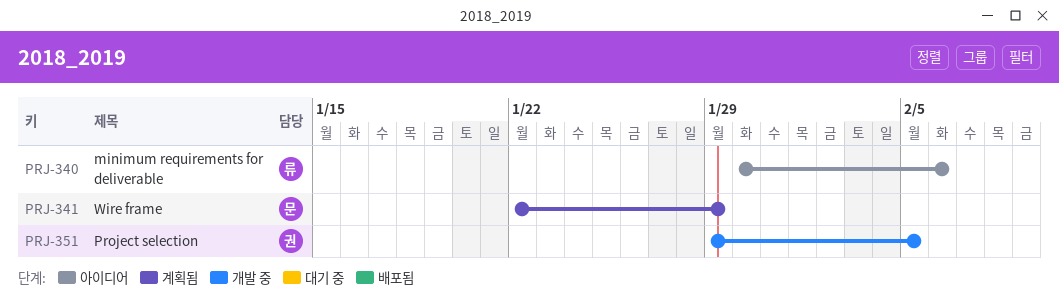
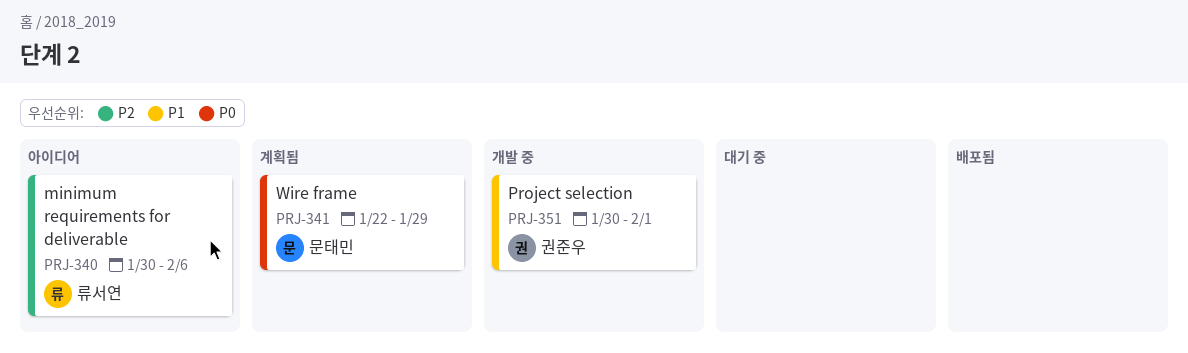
PRJ-351, start: Jan 29 -> Jan 30
PRJ-351, due: Feb 5 -> Feb 1

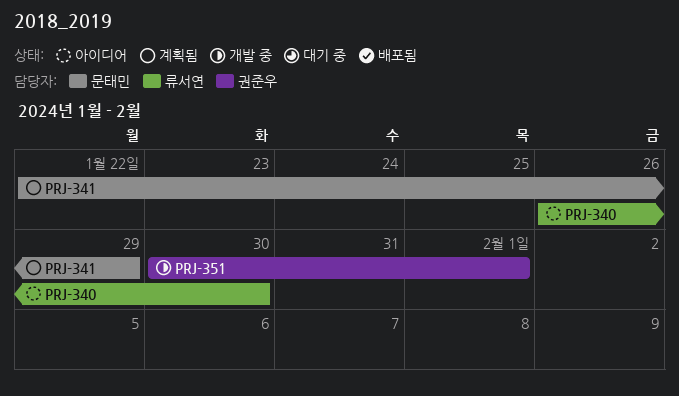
PRJ-340, start: Jan 30 -> Jan 26
PRJ-340, due: Feb 6 -> Jan 30

